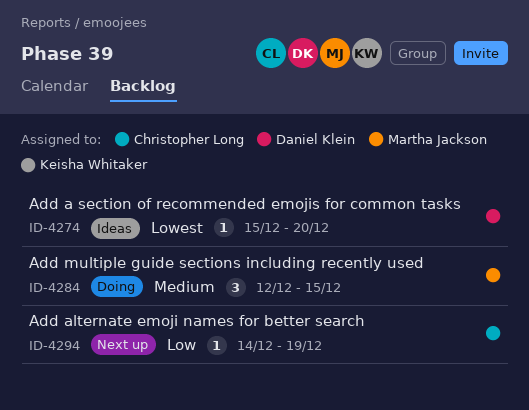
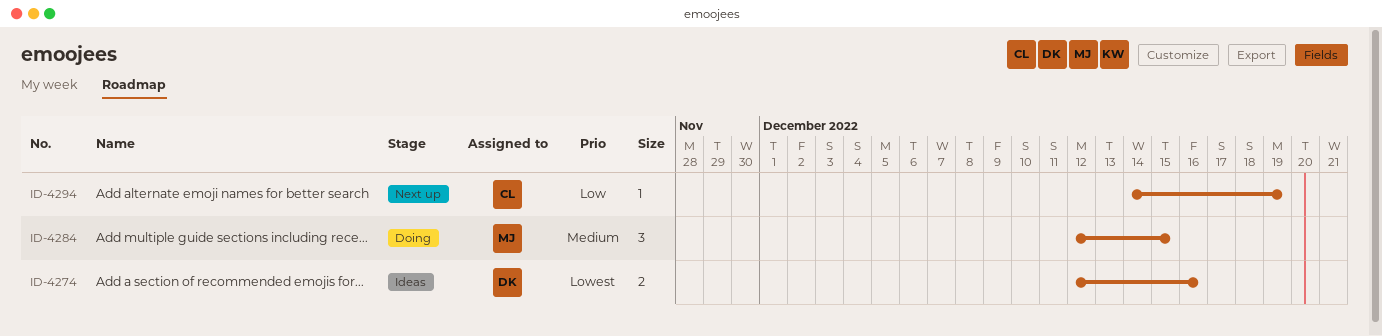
ID-4274, estimate: 1 -> 2
ID-4274, start: Dec 15 -> Dec 12
ID-4274, due: Dec 20 -> Dec 16

